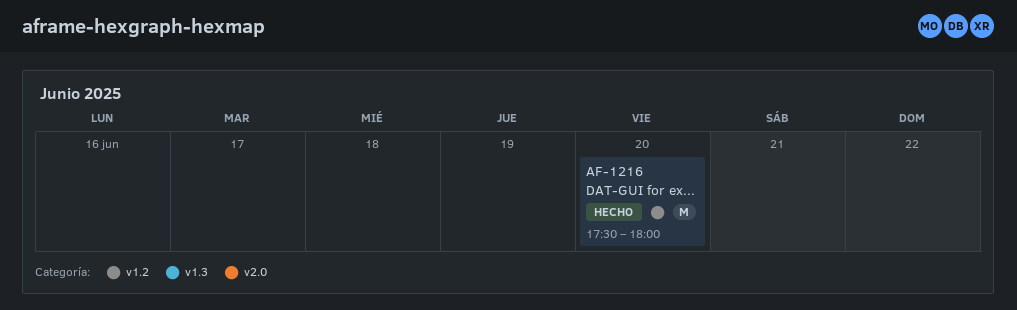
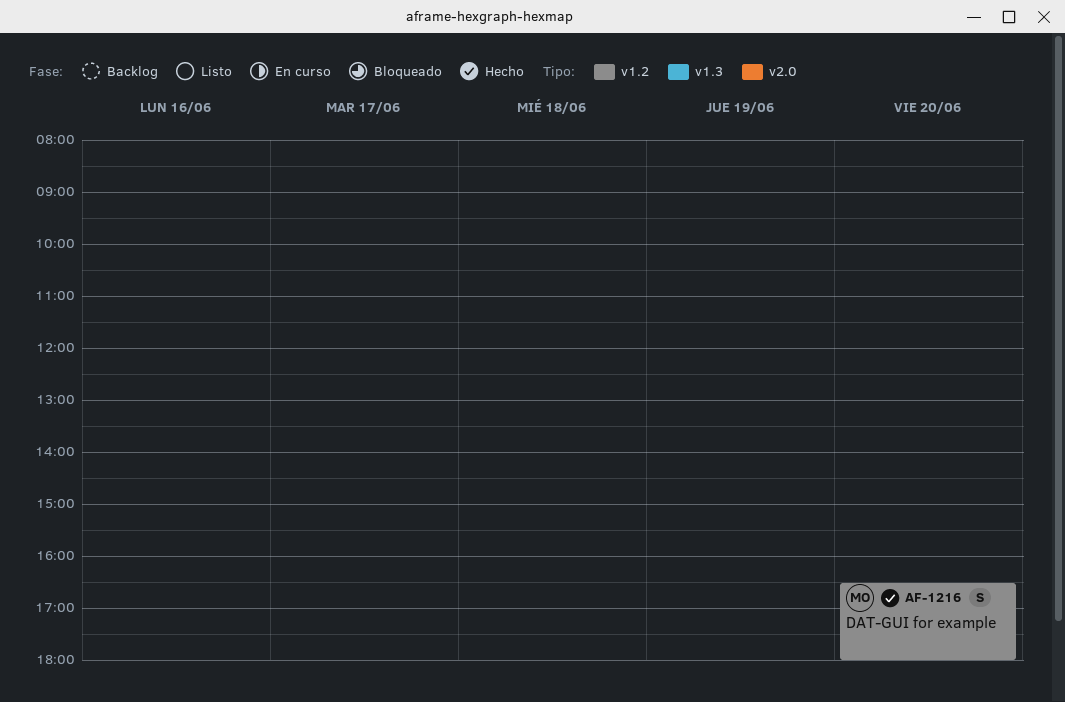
AF-1216, estimate: M -> S
AF-1216, begins: 17:30 -> 16:30

